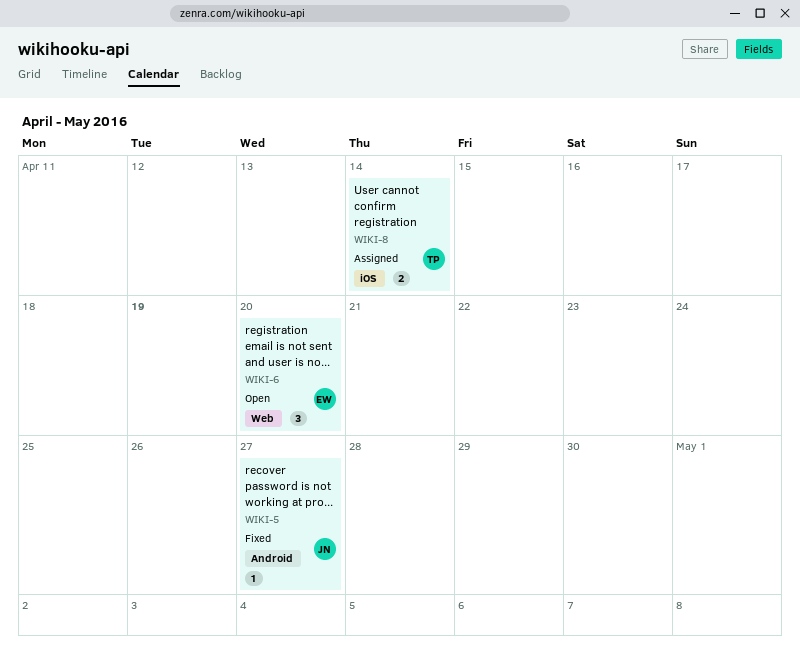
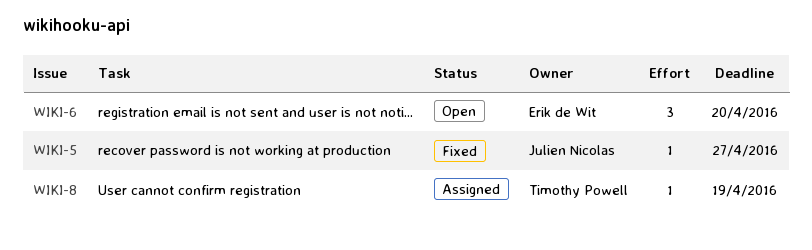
WIKI-8, estimate: 2 -> 1
WIKI-8, due: Apr 14 -> Apr 19

